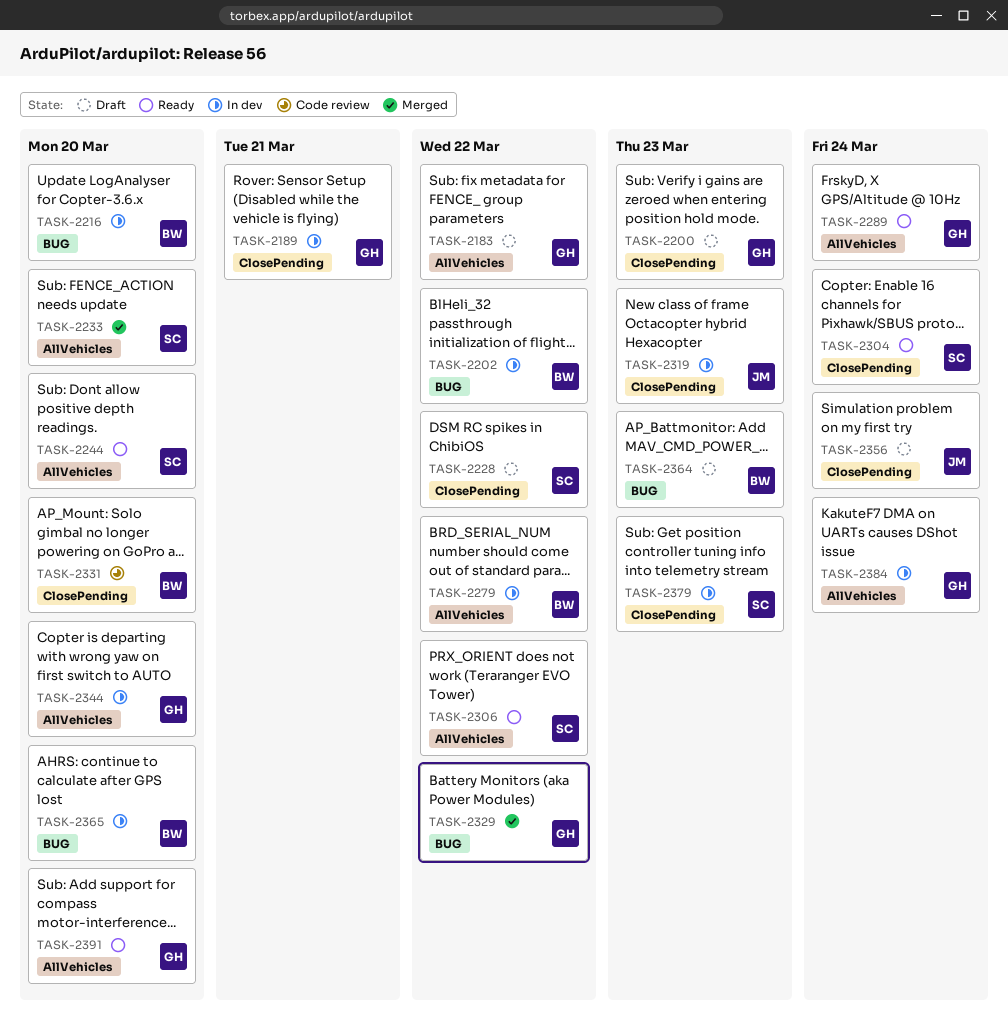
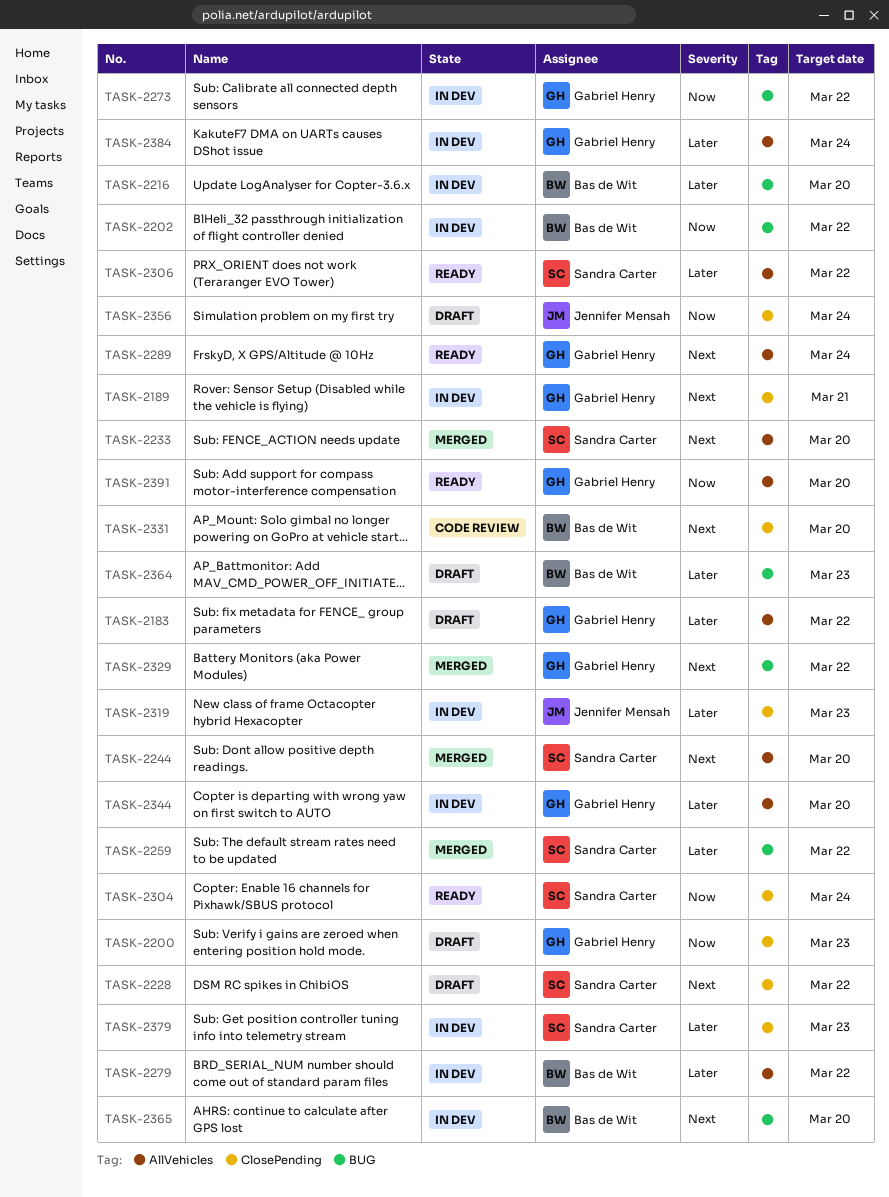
TASK-2244, status: Ready -> Merged
TASK-2259: none -> present
TASK-2273: none -> present

